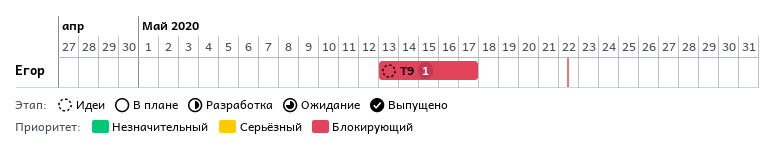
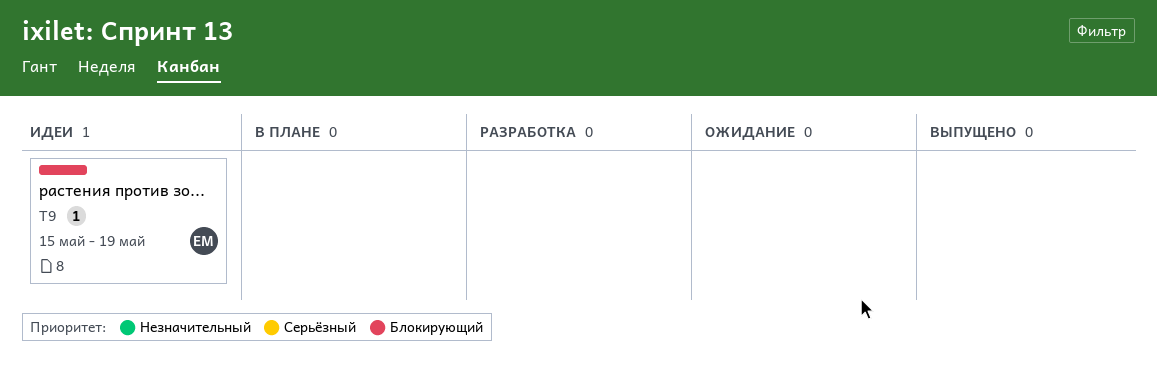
T9, start: May 13 -> May 15
T9, due: May 17 -> May 19

